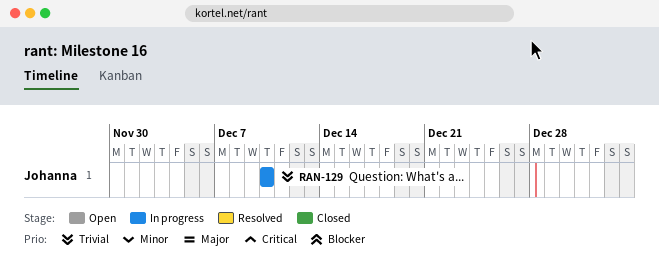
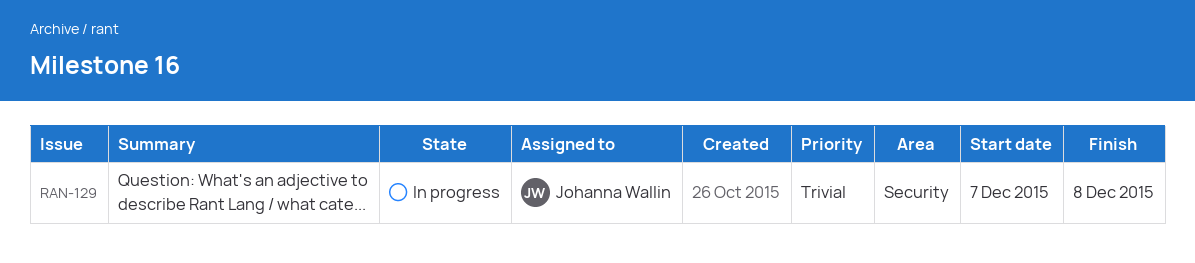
RAN-129, start: Dec 10 -> Dec 7
RAN-129, due: Dec 10 -> Dec 8

